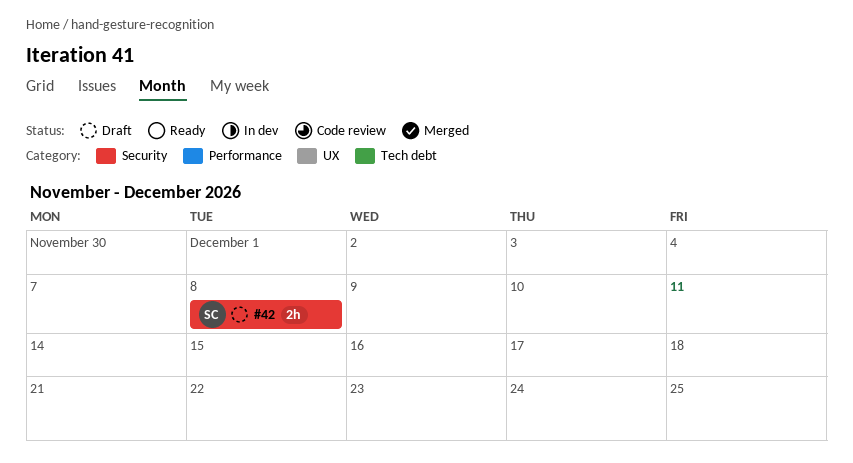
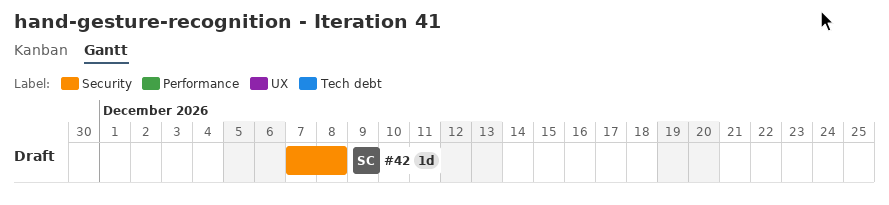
#42, estimate: 2h -> 1d
#42, start: Dec 8 -> Dec 7

